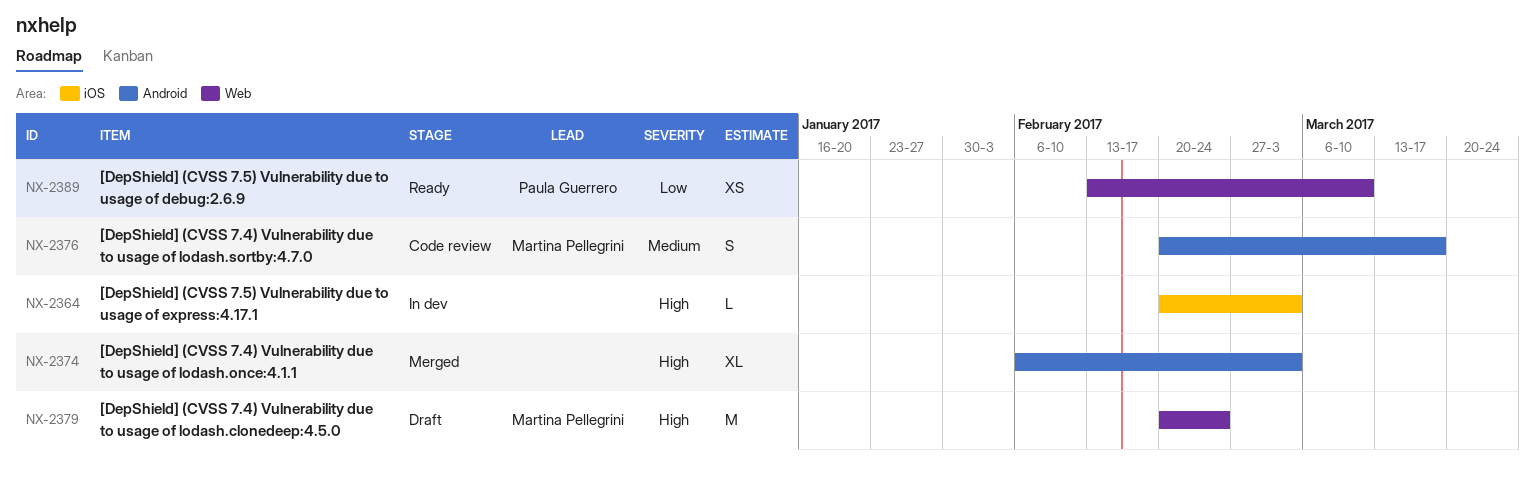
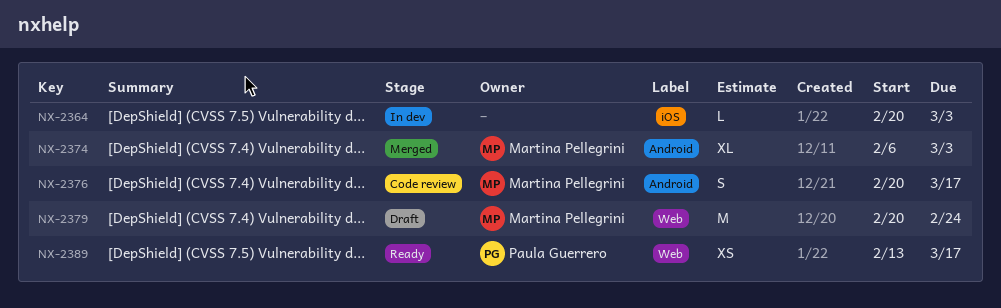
NX-2374, owner: none -> Martina Pellegrini
NX-2389, due: Mar 10 -> Mar 17

